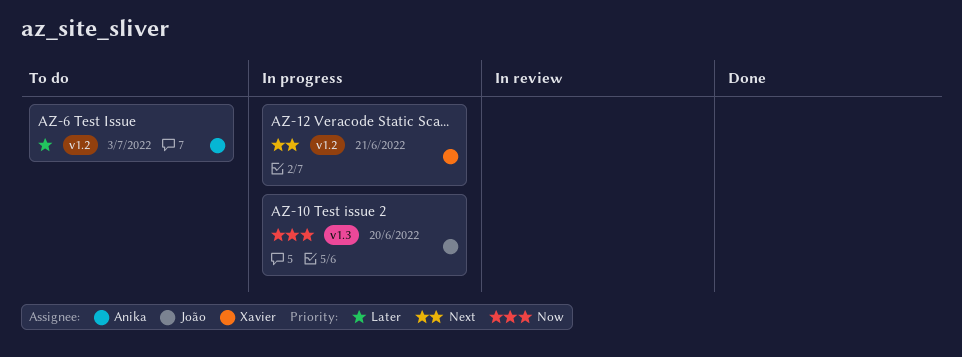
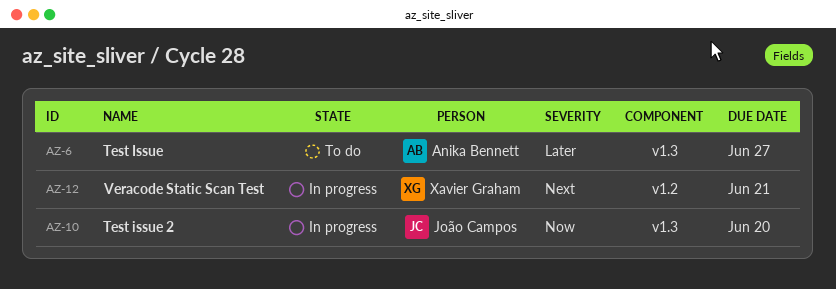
AZ-6, label: v1.2 -> v1.3
AZ-6, due: Jul 3 -> Jun 27

